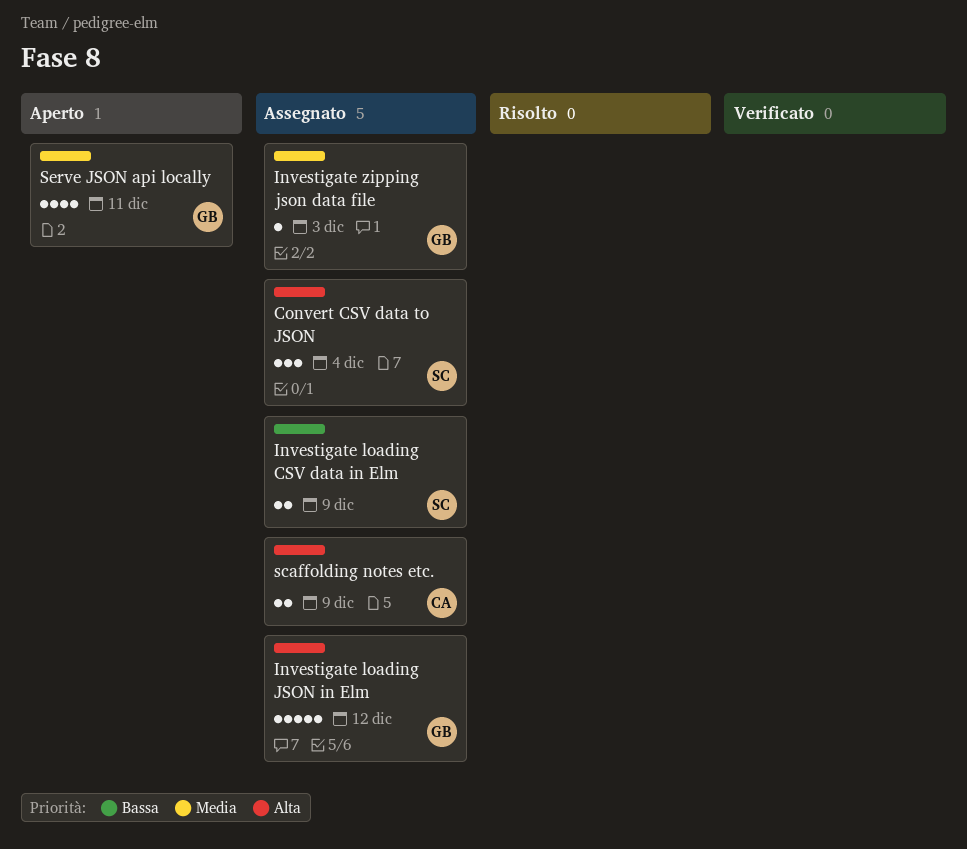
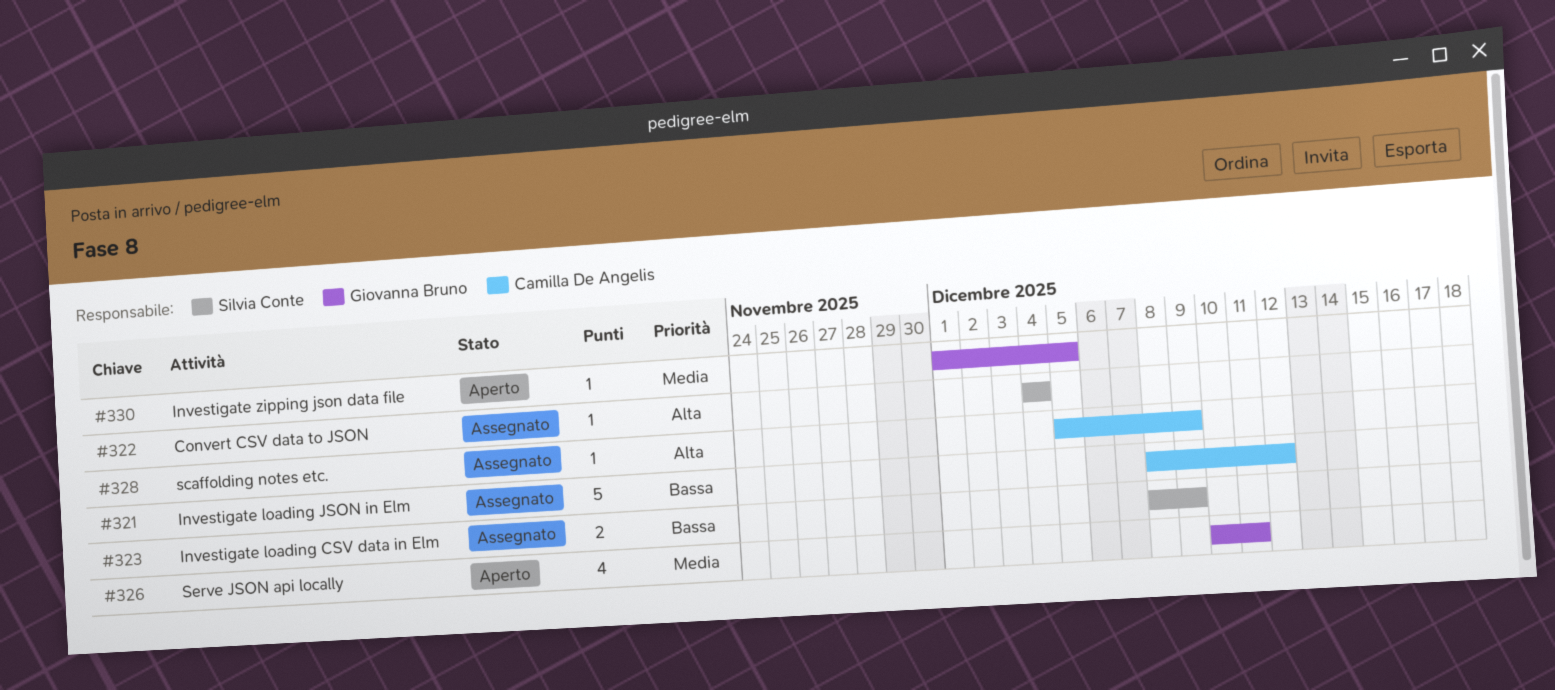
Convert CSV data to JSON, estimate: 3 -> 1
Investigate loading JSON in Elm, owner: Giovanna Bruno -> Camilla De Angelis
Investigate loading JSON in Elm, priority: Alta -> Bassa
Investigate zipping json data file, status: Assegnato -> Aperto
Investigate zipping json data file, due: Dec 3 -> Dec 5
scaffolding notes etc., estimate: 2 -> 1

